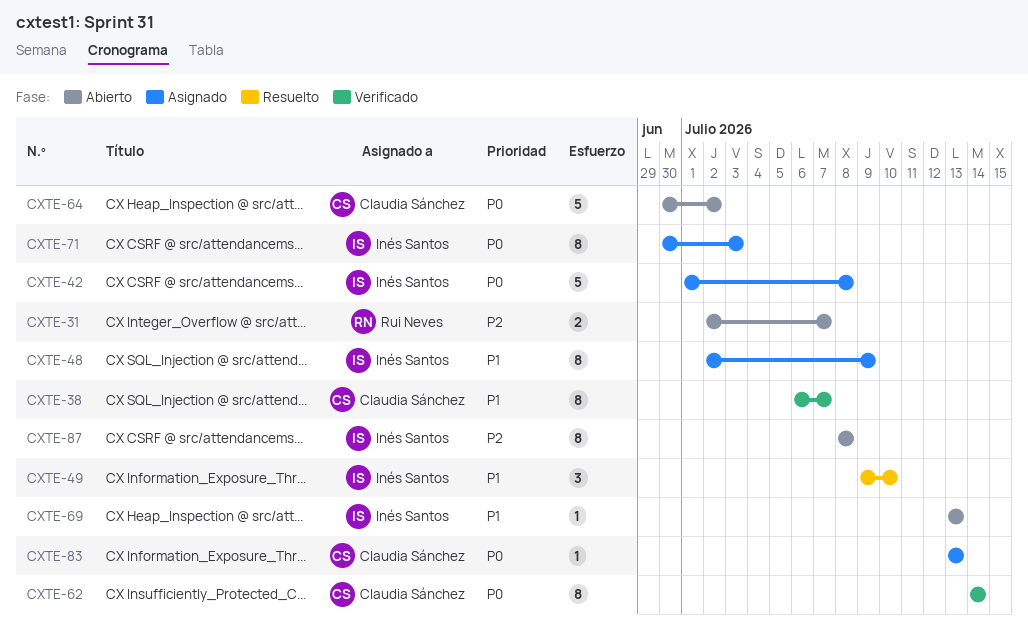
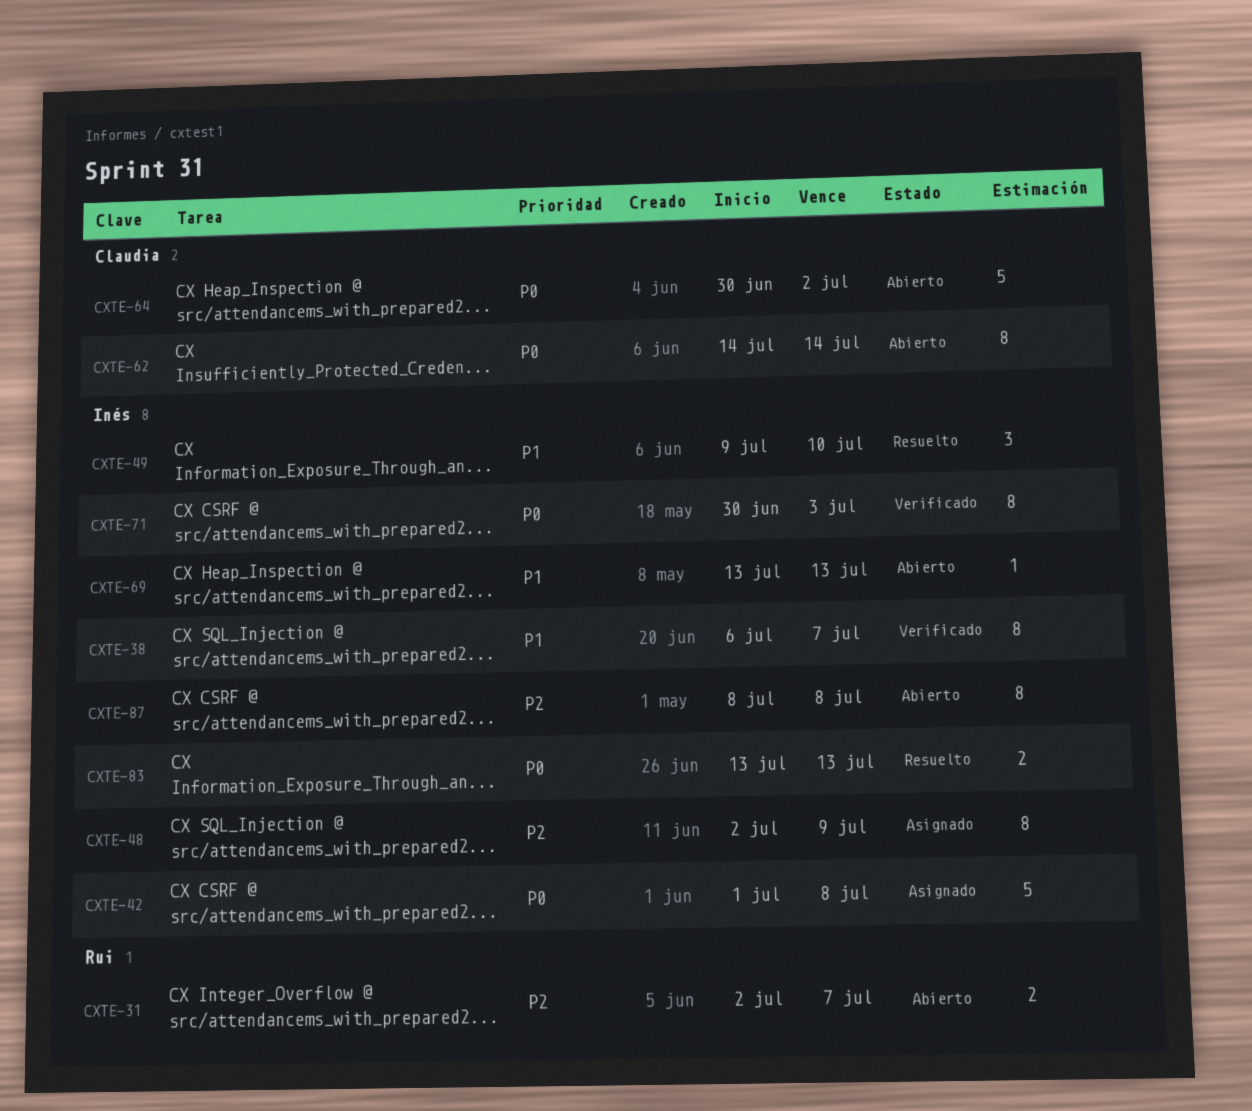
CXTE-38, owner: Claudia Sánchez -> Inés Santos
CXTE-48, priority: P1 -> P2
CXTE-62, status: Verificado -> Abierto
CXTE-71, status: Asignado -> Verificado
CXTE-83, status: Asignado -> Resuelto
CXTE-83, owner: Claudia Sánchez -> Inés Santos
CXTE-83, estimate: 1 -> 2

